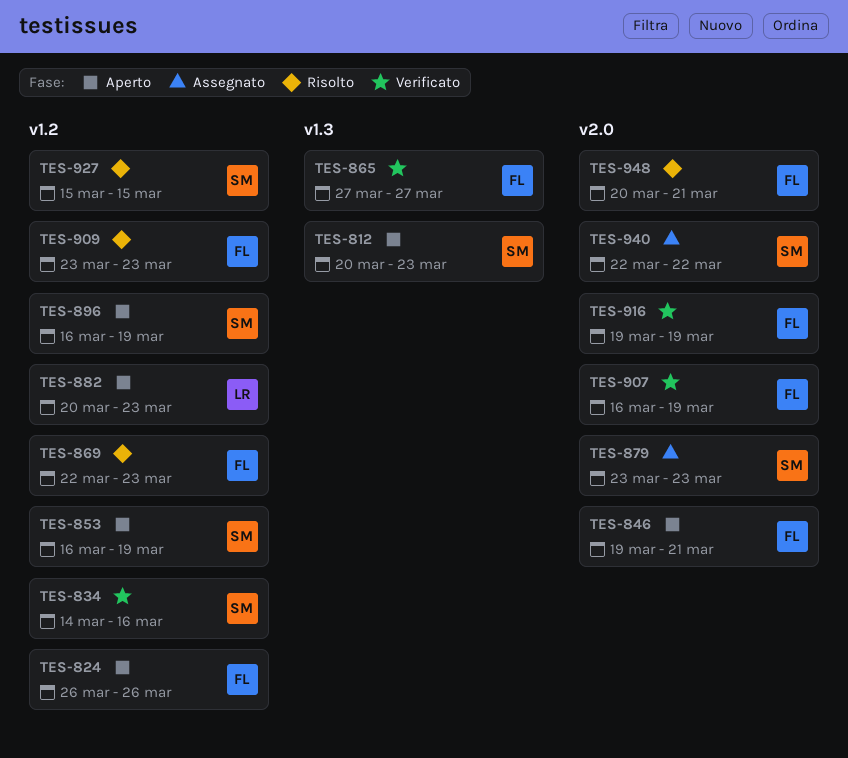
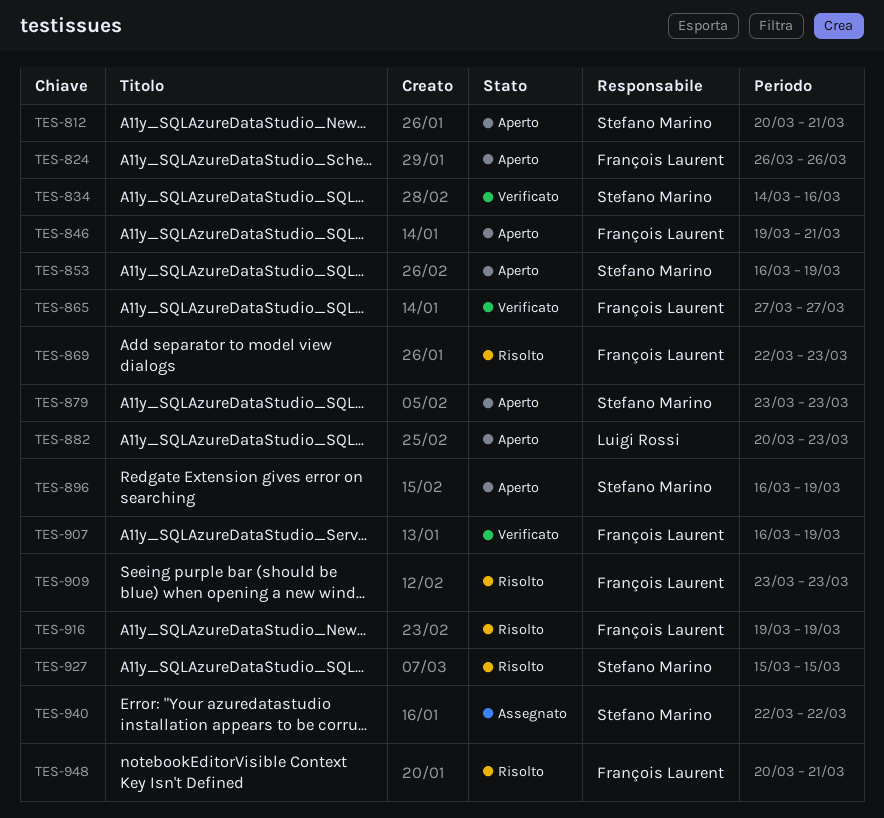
TES-812, due: Mar 23 -> Mar 21
TES-879, status: Assegnato -> Aperto
TES-916, status: Verificato -> Risolto

